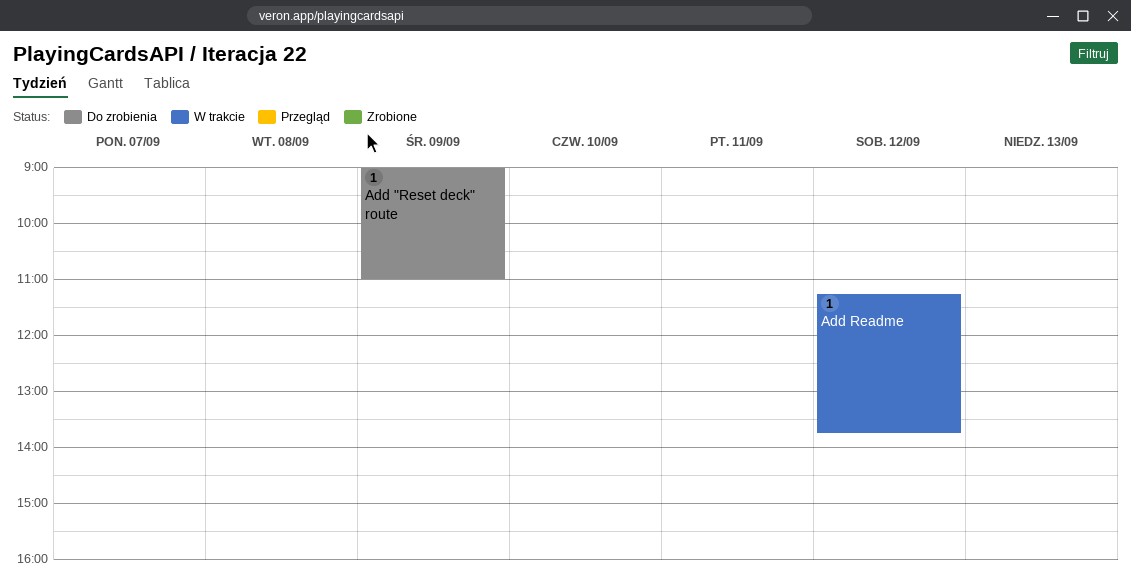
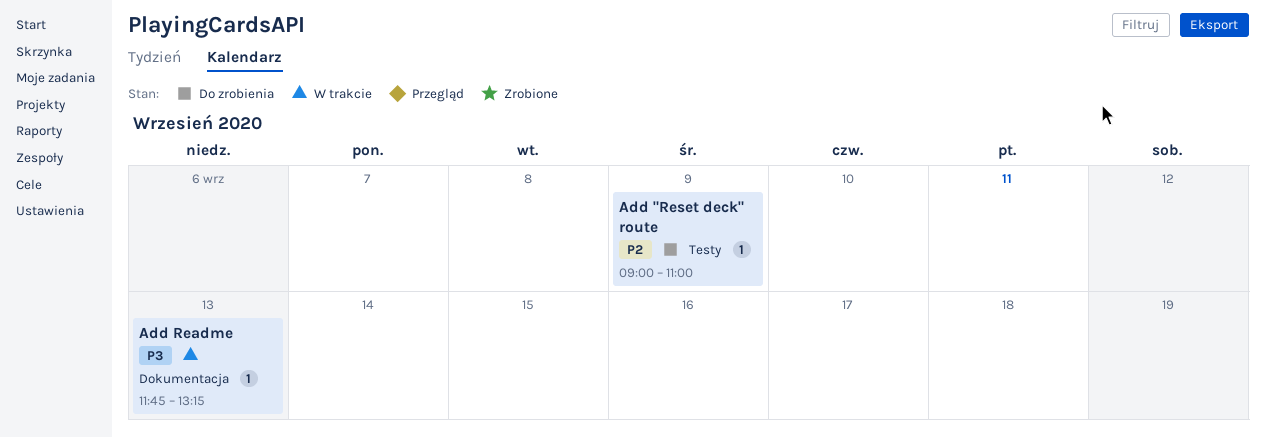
Add Readme, day: Sep 12 -> Sep 13
Add Readme, begins: 11:15 -> 11:45
Add Readme, ends: 13:45 -> 13:15

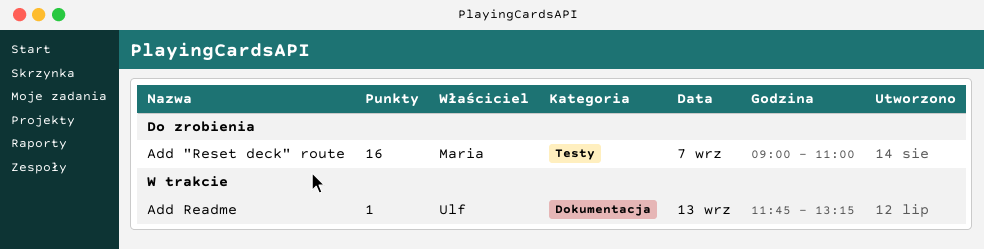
Add "Reset deck" route, estimate: 1 -> 16
Add "Reset deck" route, day: Sep 9 -> Sep 7

